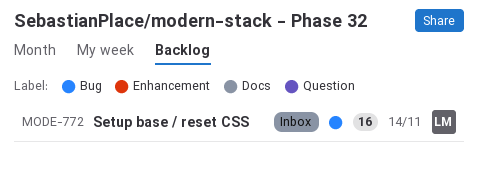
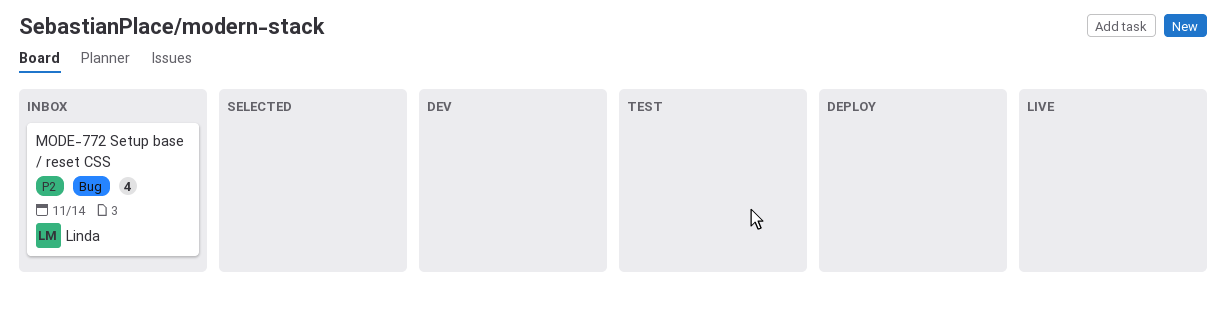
MODE-772, estimate: 16 -> 4

